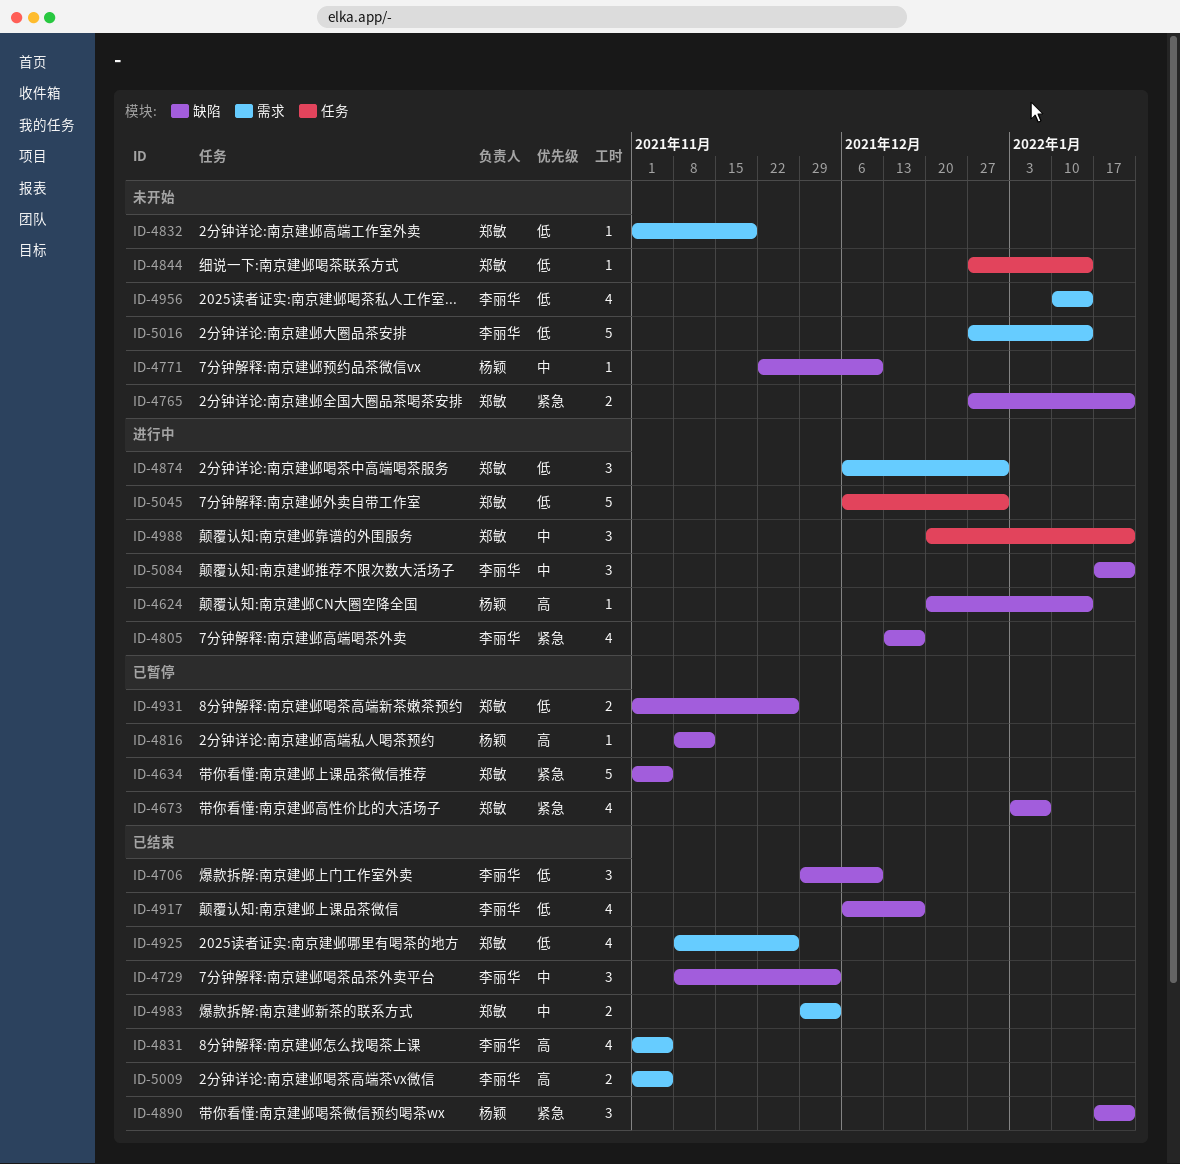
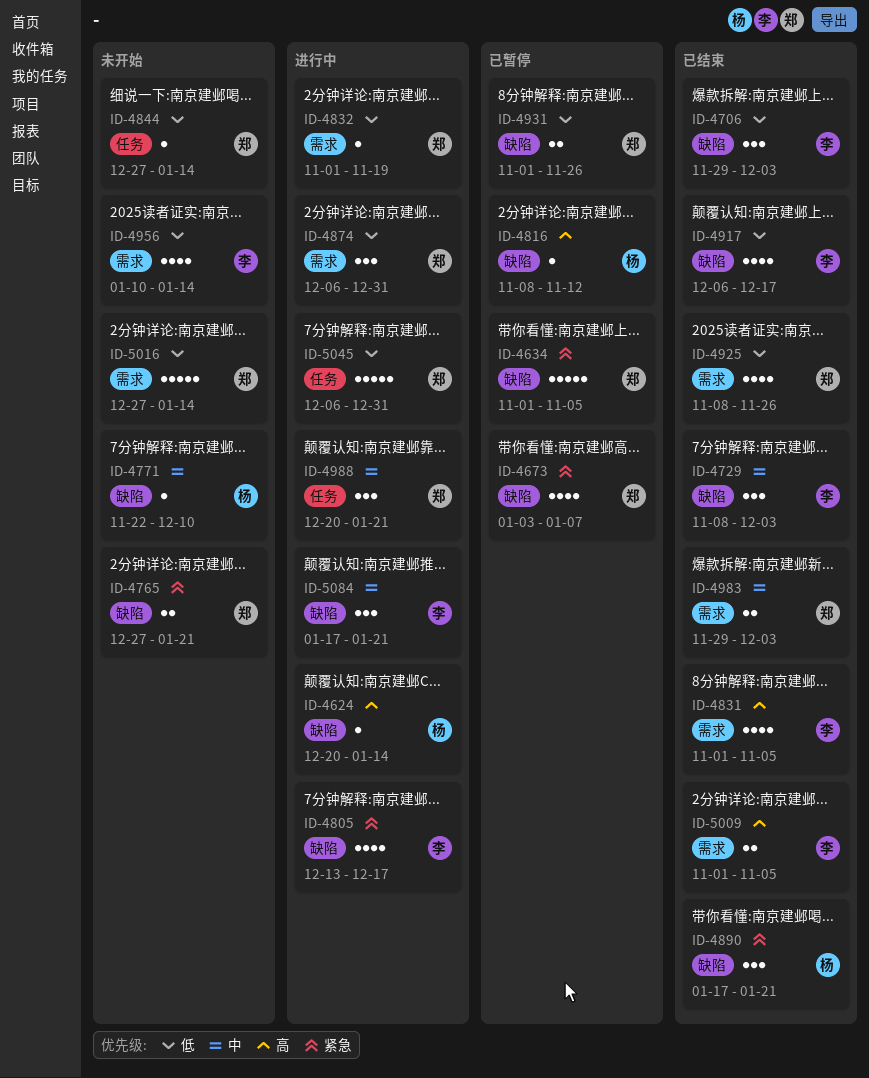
ID-4706, due: Dec 10 -> Dec 3
ID-4832, status: 未开始 -> 进行中
ID-5016, owner: 李丽华 -> 郑敏

